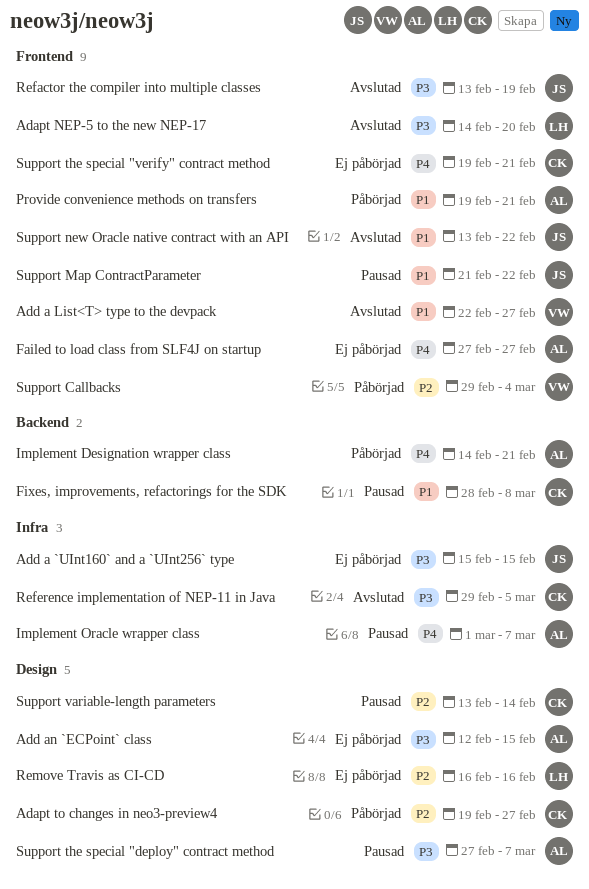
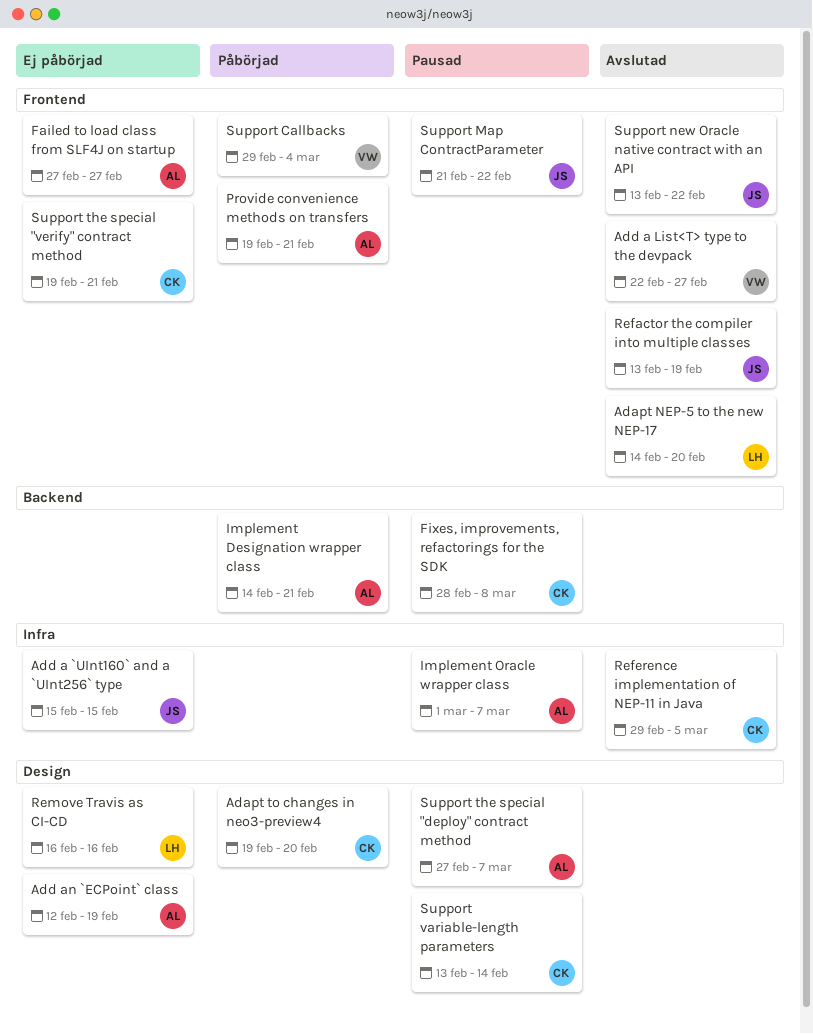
Adapt to changes in neo3-preview4, due: Feb 27 -> Feb 20
Add an `ECPoint` class, due: Feb 15 -> Feb 19

